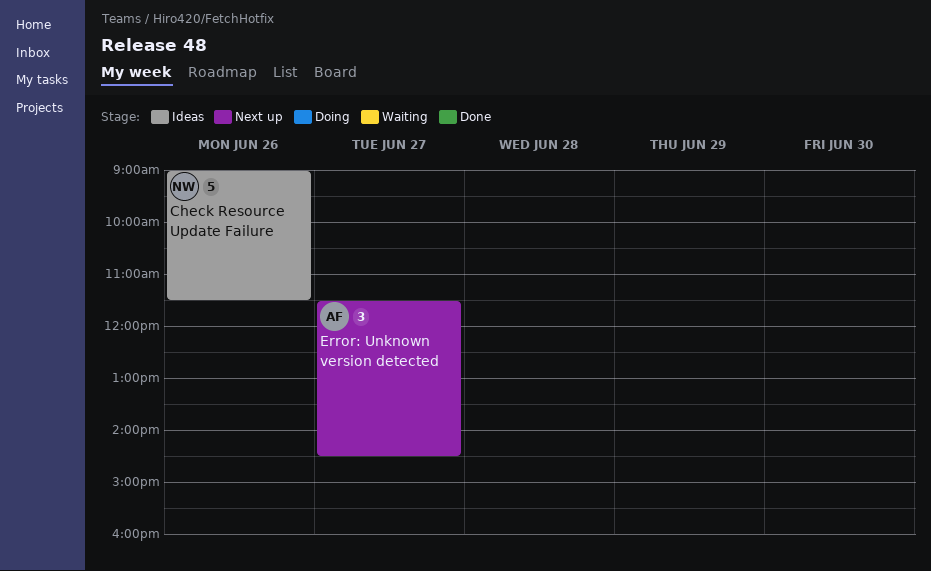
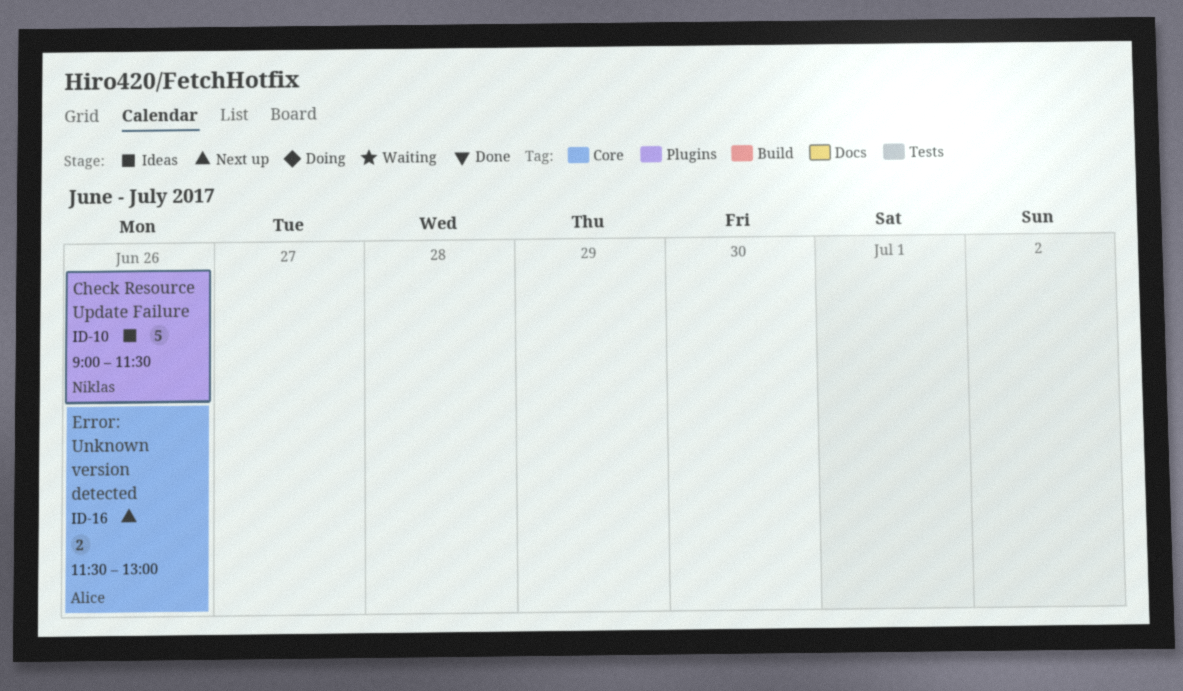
Error: Unknown version detected, estimate: 3 -> 2
Error: Unknown version detected, day: Jun 27 -> Jun 26
Error: Unknown version detected, ends: 14:30 -> 13:00

